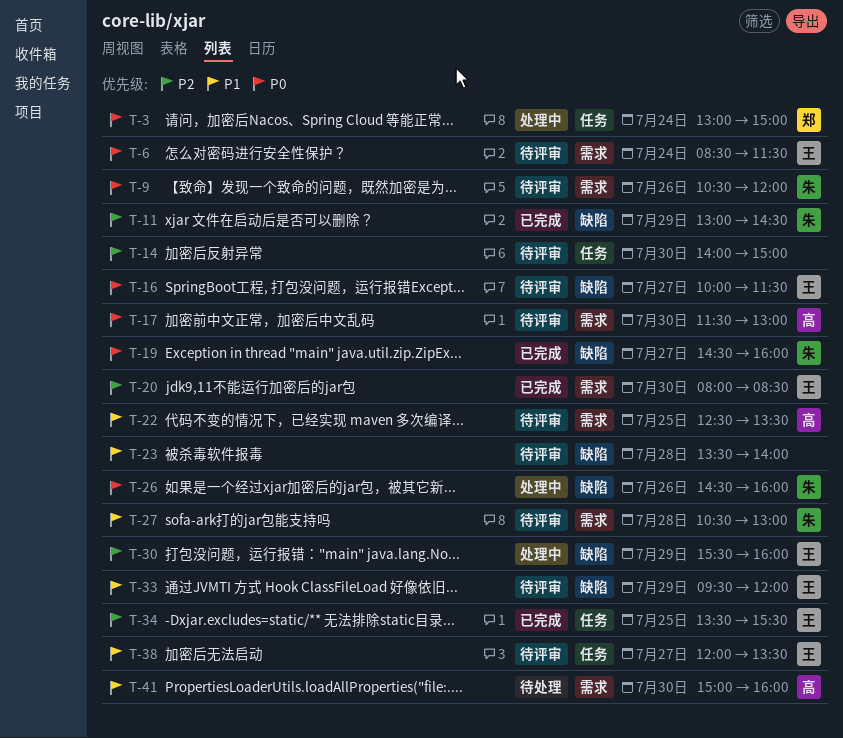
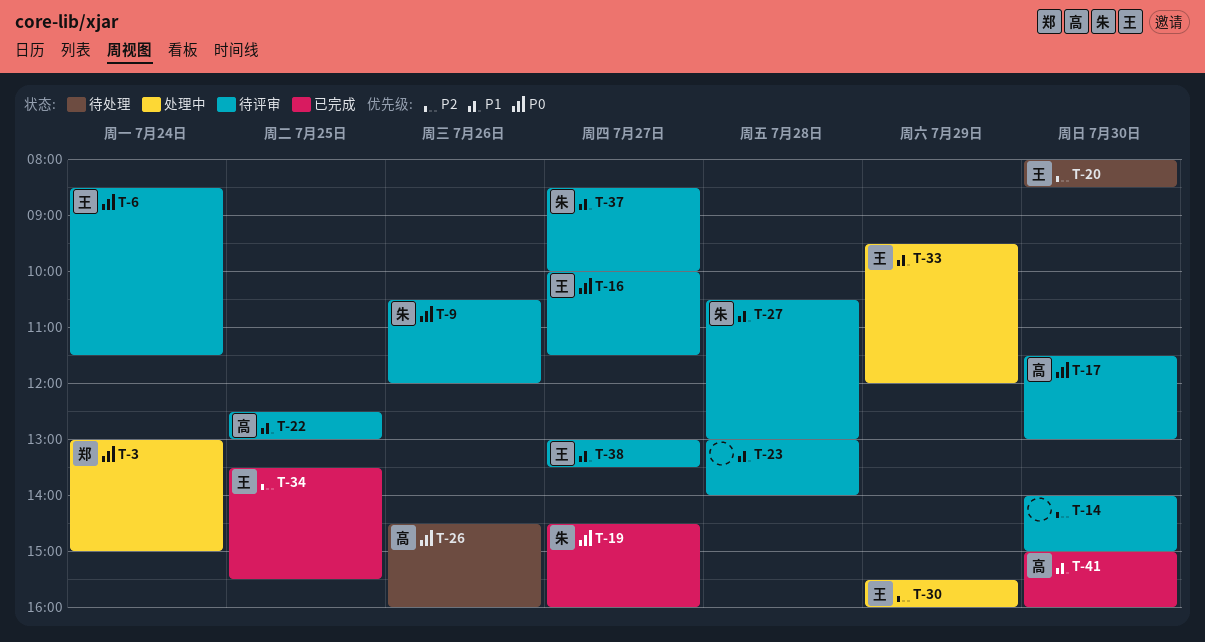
T-11: present -> none
T-20, status: 已完成 -> 待处理
T-22, ends: 13:30 -> 13:00
T-23, begins: 13:30 -> 13:00
T-26, status: 处理中 -> 待处理
T-26, owner: 朱 -> 高
T-33, status: 待评审 -> 处理中
T-37: none -> present
T-38, begins: 12:00 -> 13:00
T-41, status: 待处理 -> 已完成

